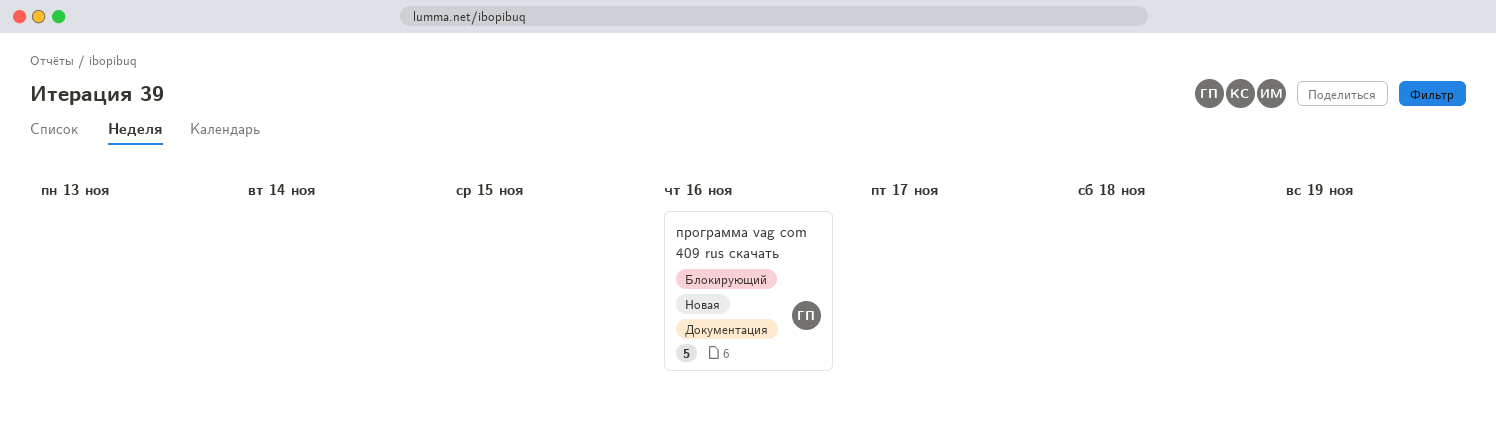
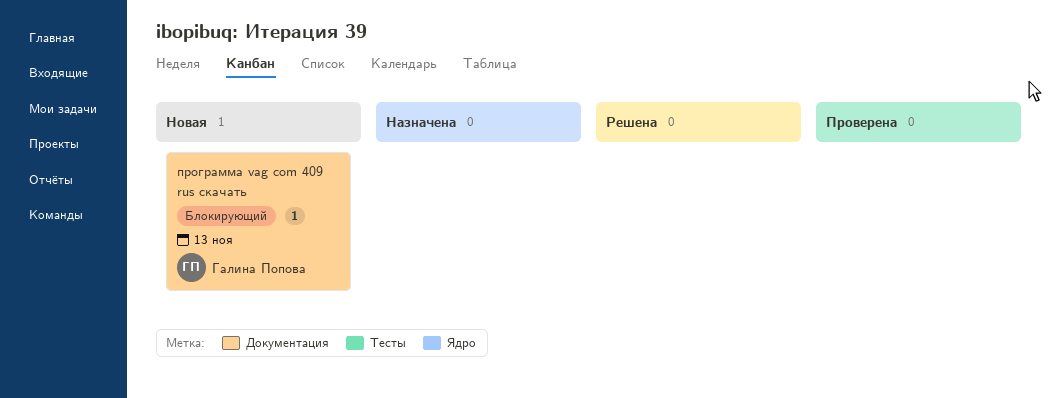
программа vag com 409 rus скачать, estimate: 5 -> 1
программа vag com 409 rus скачать, due: Nov 16 -> Nov 13

